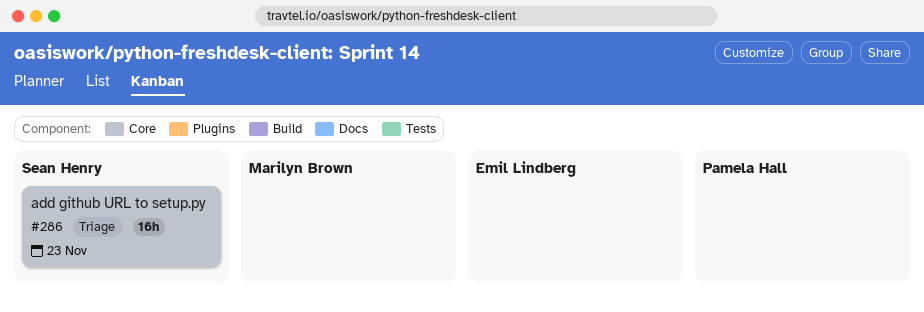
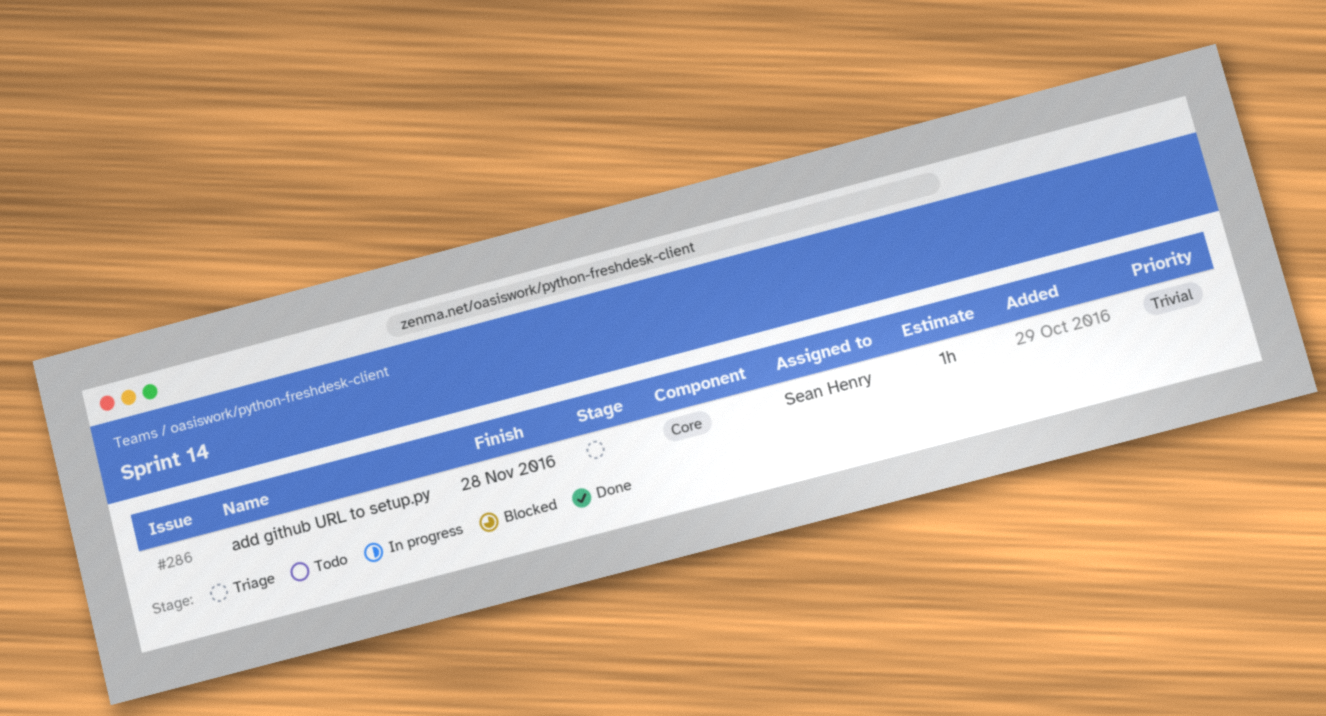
#286, estimate: 16h -> 1h
#286, due: Nov 23 -> Nov 28

